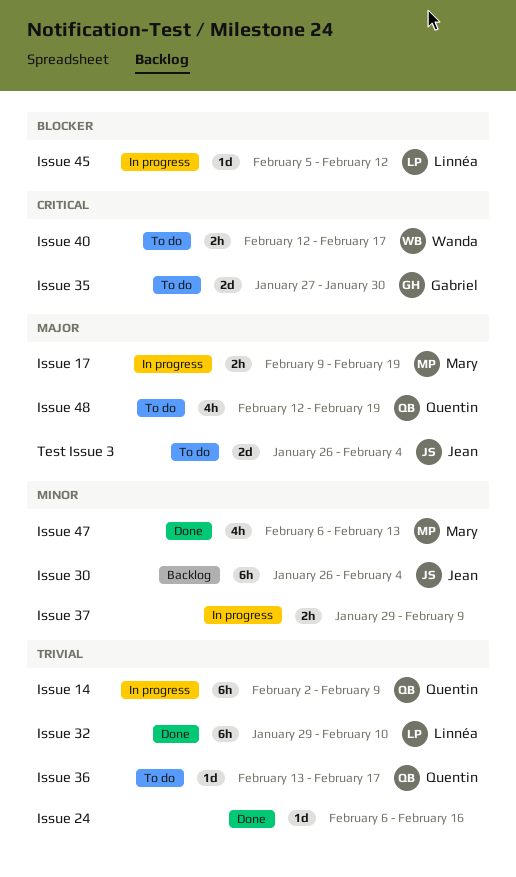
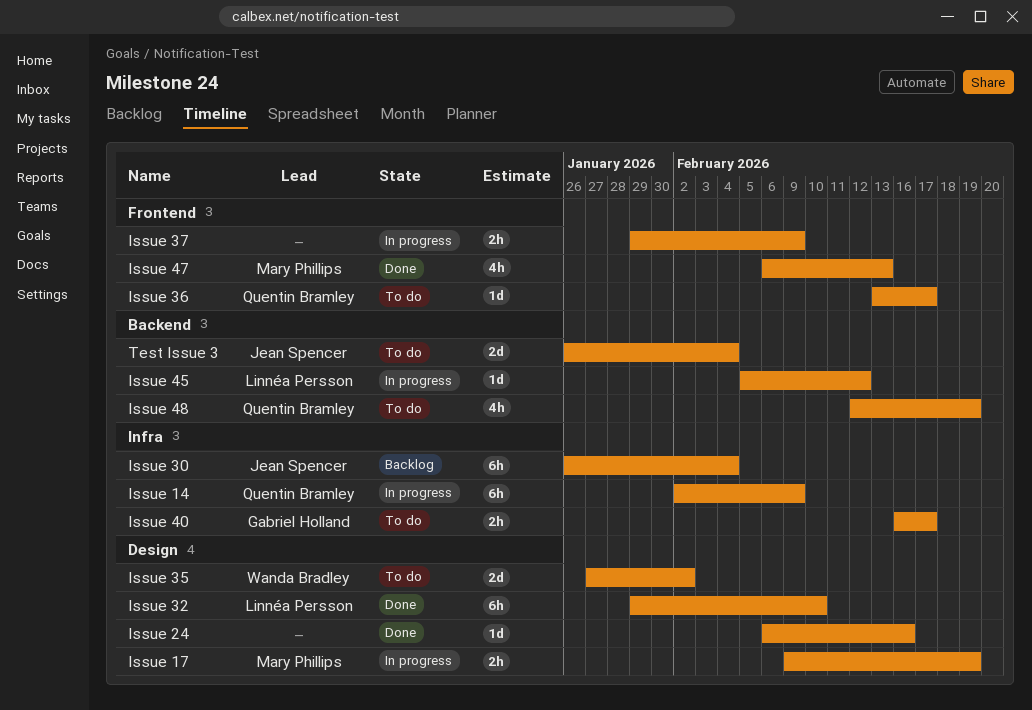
Issue 35, owner: Gabriel Holland -> Wanda Bradley
Issue 35, due: Jan 30 -> Feb 2
Issue 40, owner: Wanda Bradley -> Gabriel Holland
Issue 40, start: Feb 12 -> Feb 16

